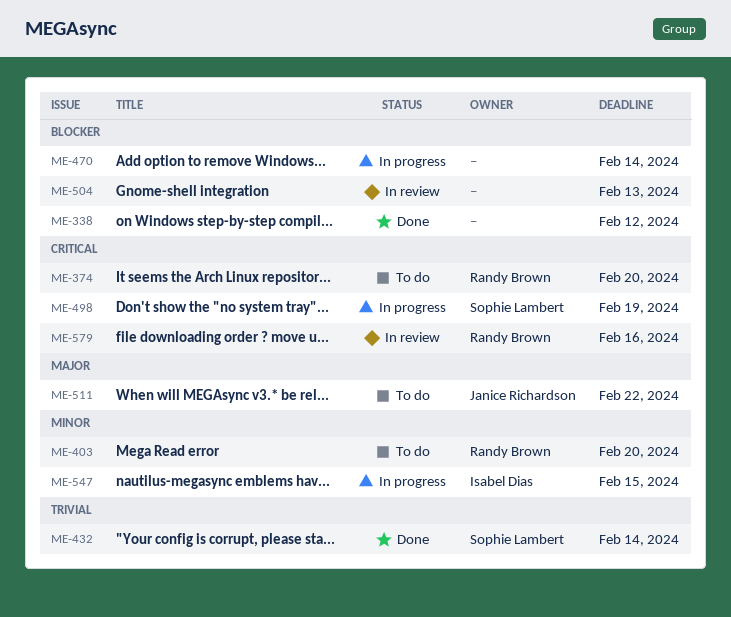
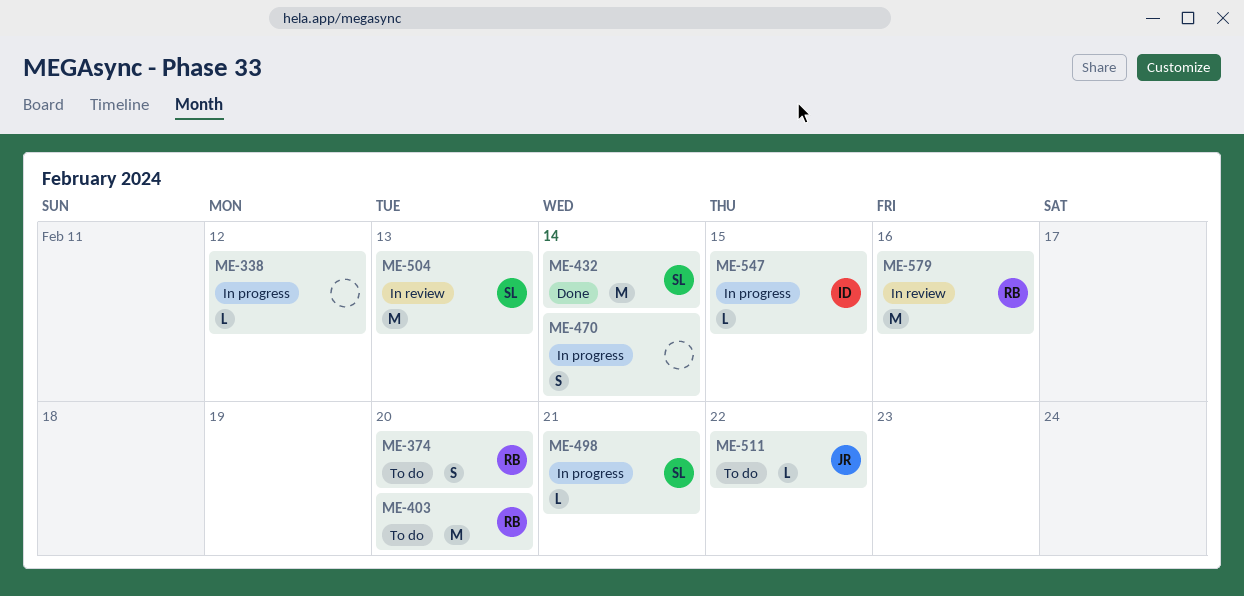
ME-338, status: Done -> In progress
ME-498, due: Feb 19 -> Feb 21
ME-504, owner: none -> Sophie Lambert

